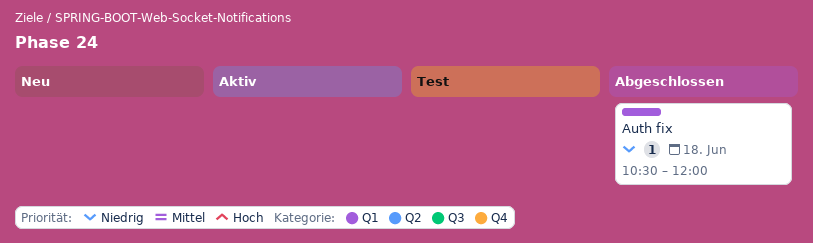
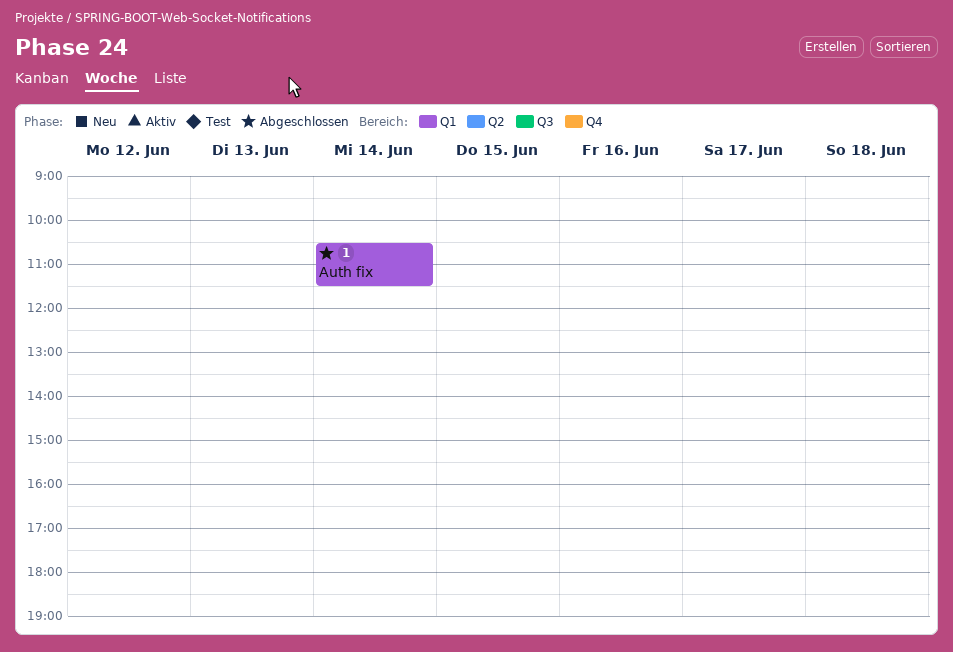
Auth fix, day: Jun 18 -> Jun 14
Auth fix, ends: 12:00 -> 11:30

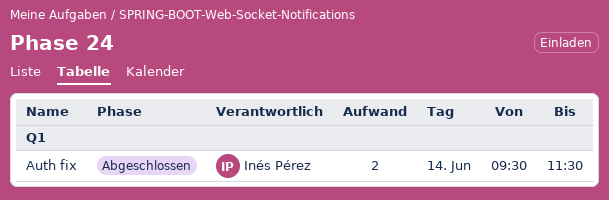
Auth fix, estimate: 1 -> 2
Auth fix, begins: 10:30 -> 09:30

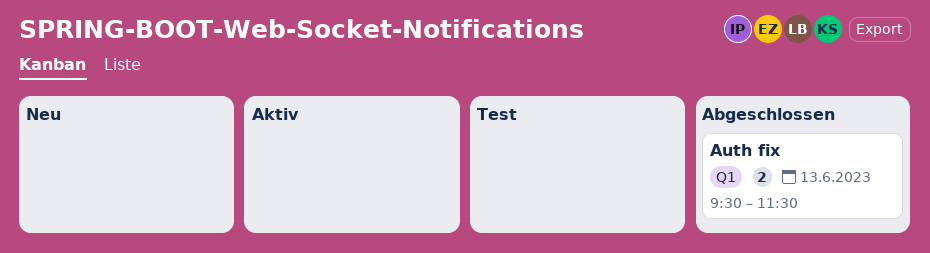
Auth fix, day: Jun 14 -> Jun 13

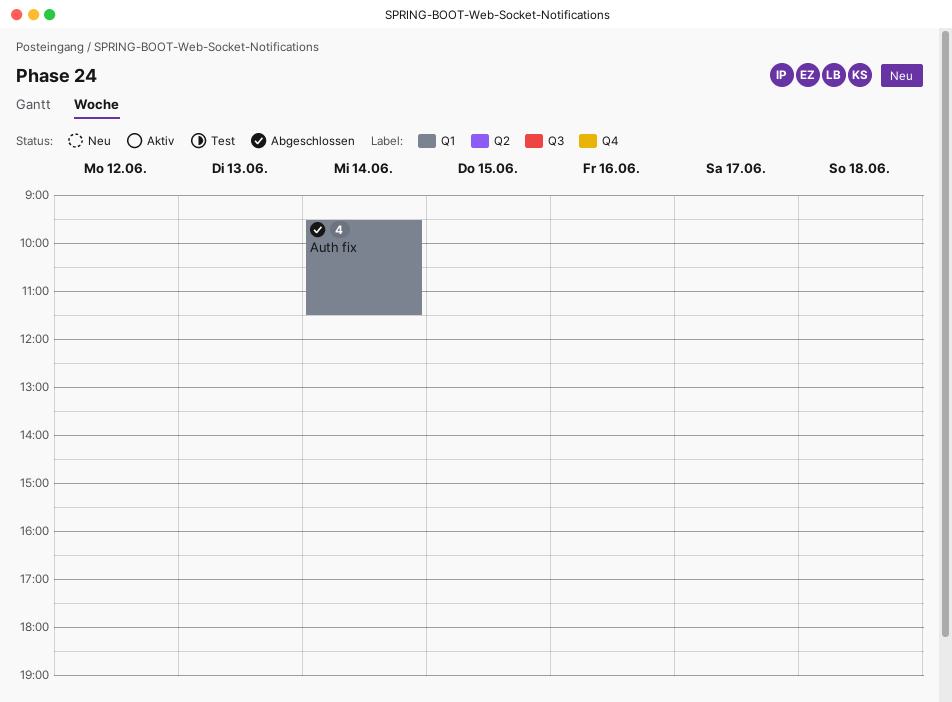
Auth fix, estimate: 2 -> 4
Auth fix, day: Jun 13 -> Jun 14

